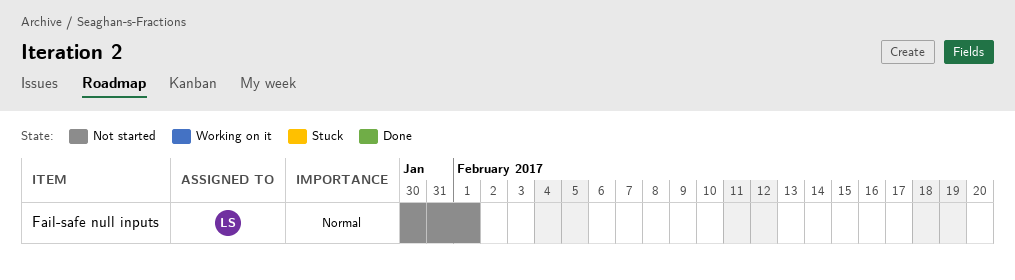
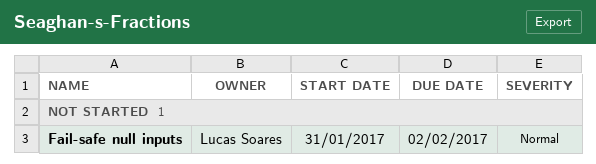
Fail-safe null inputs, start: Jan 30 -> Jan 31
Fail-safe null inputs, due: Feb 1 -> Feb 2

